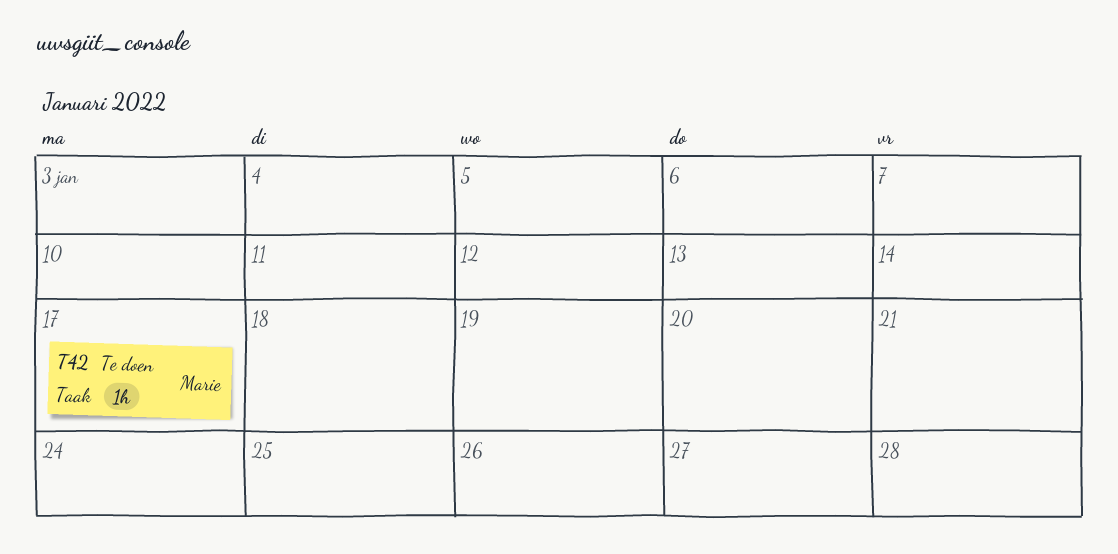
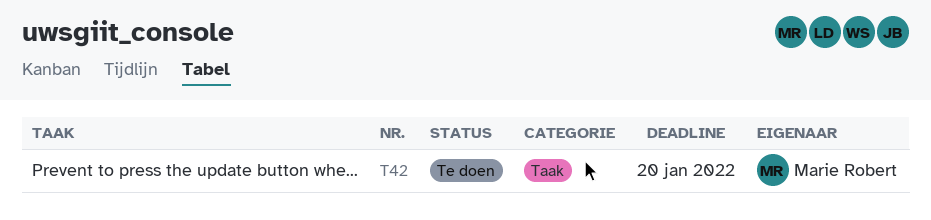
T42, due: Jan 17 -> Jan 20

